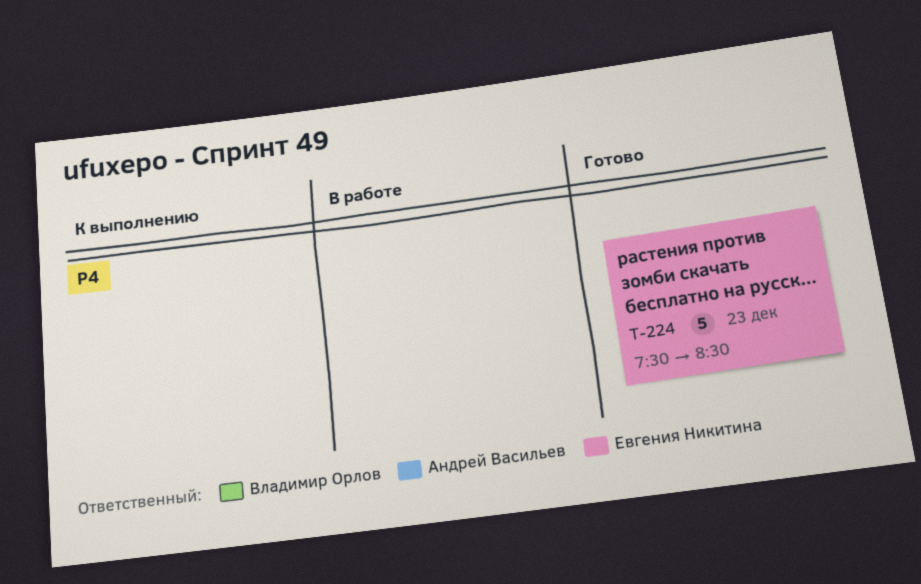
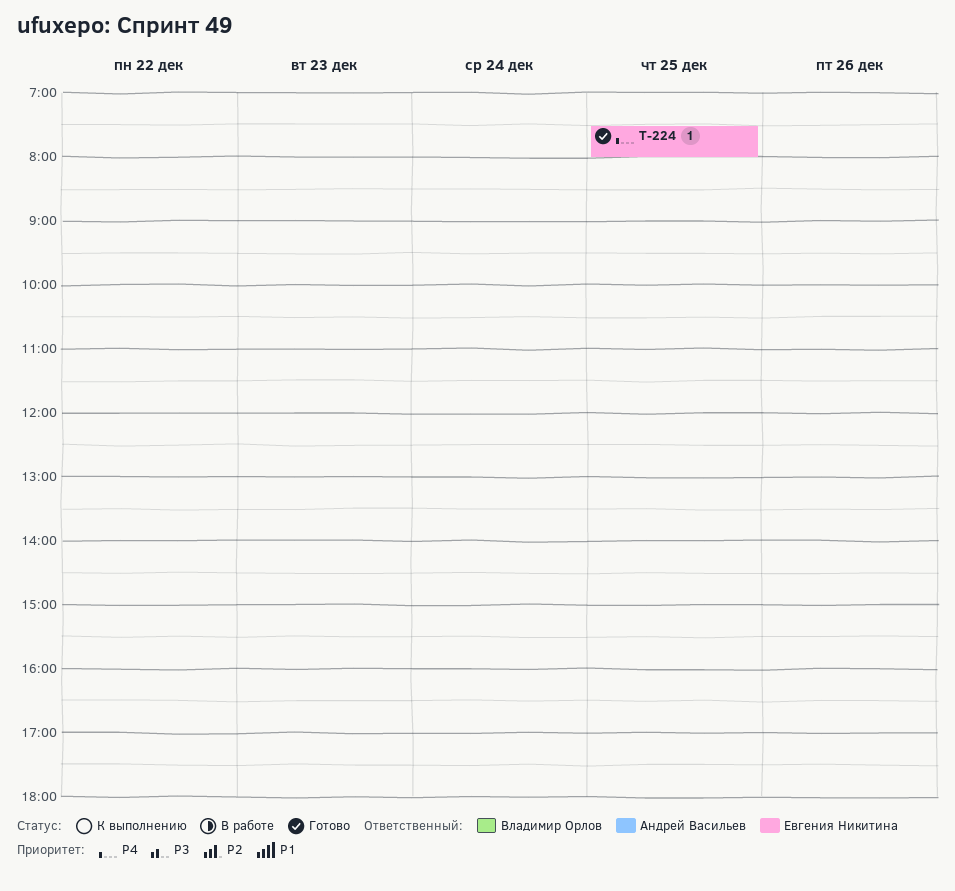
T-224, estimate: 5 -> 1
T-224, day: Dec 23 -> Dec 25
T-224, ends: 08:30 -> 08:00

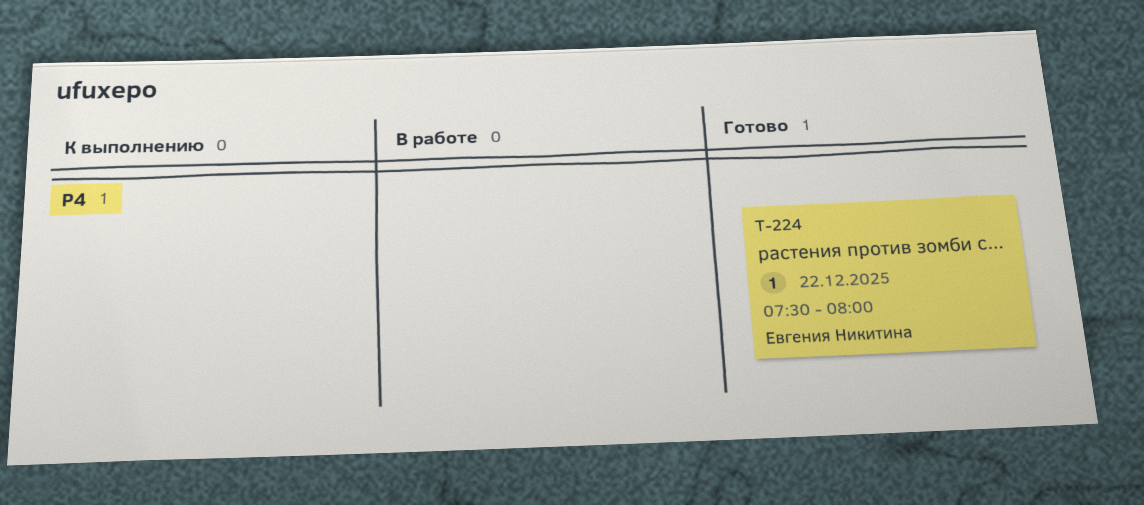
T-224, day: Dec 25 -> Dec 22

